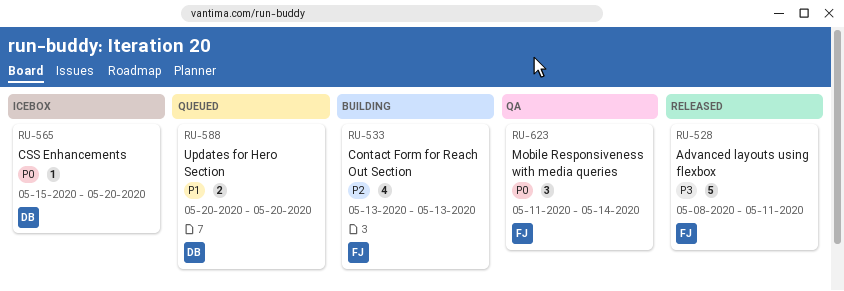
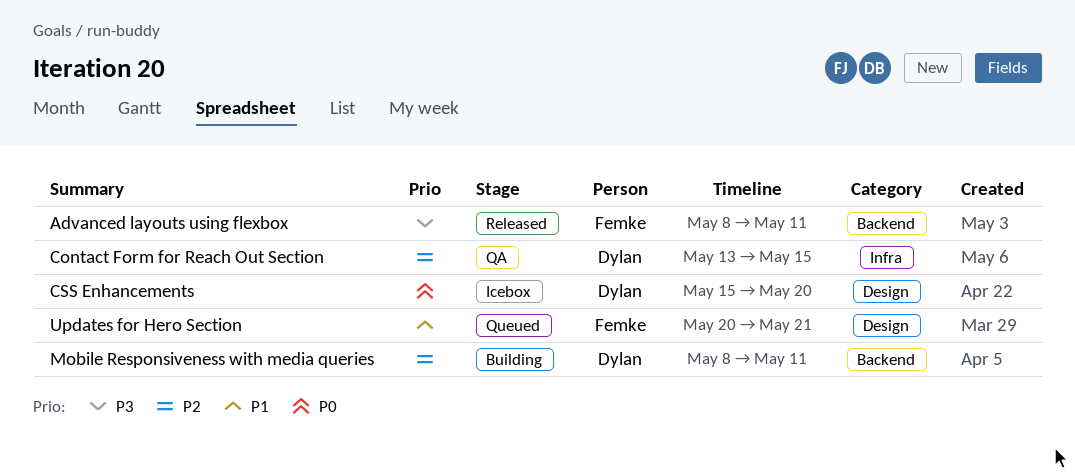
Contact Form for Reach Out Section, status: Building -> QA
Contact Form for Reach Out Section, owner: Femke -> Dylan
Contact Form for Reach Out Section, due: May 13 -> May 15
Mobile Responsiveness with media queries, status: QA -> Building
Mobile Responsiveness with media queries, owner: Femke -> Dylan
Mobile Responsiveness with media queries, priority: P0 -> P2
Mobile Responsiveness with media queries, start: May 11 -> May 8
Mobile Responsiveness with media queries, due: May 14 -> May 11
Updates for Hero Section, owner: Dylan -> Femke
Updates for Hero Section, due: May 20 -> May 21

